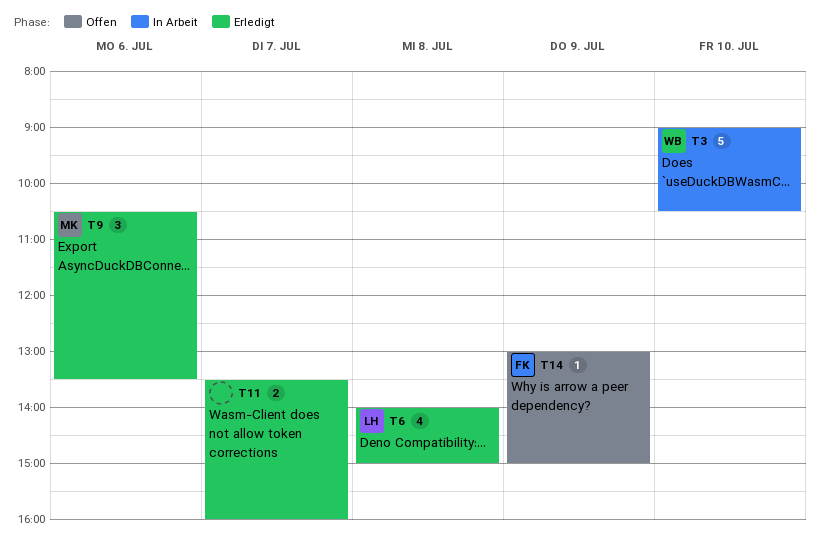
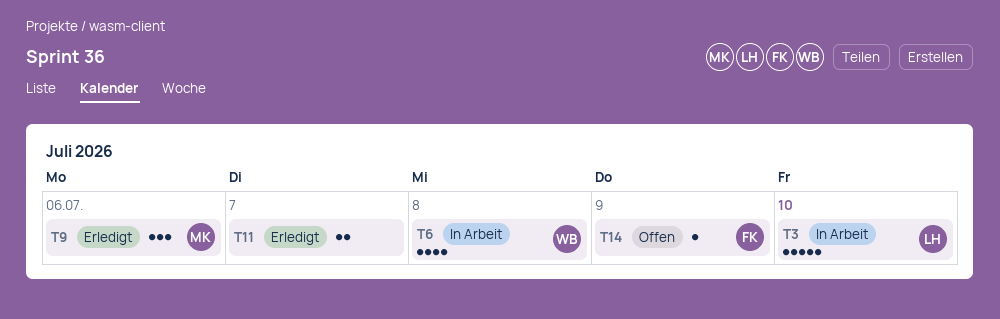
T3, owner: WB -> LH
T6, status: Erledigt -> In Arbeit
T6, owner: LH -> WB

